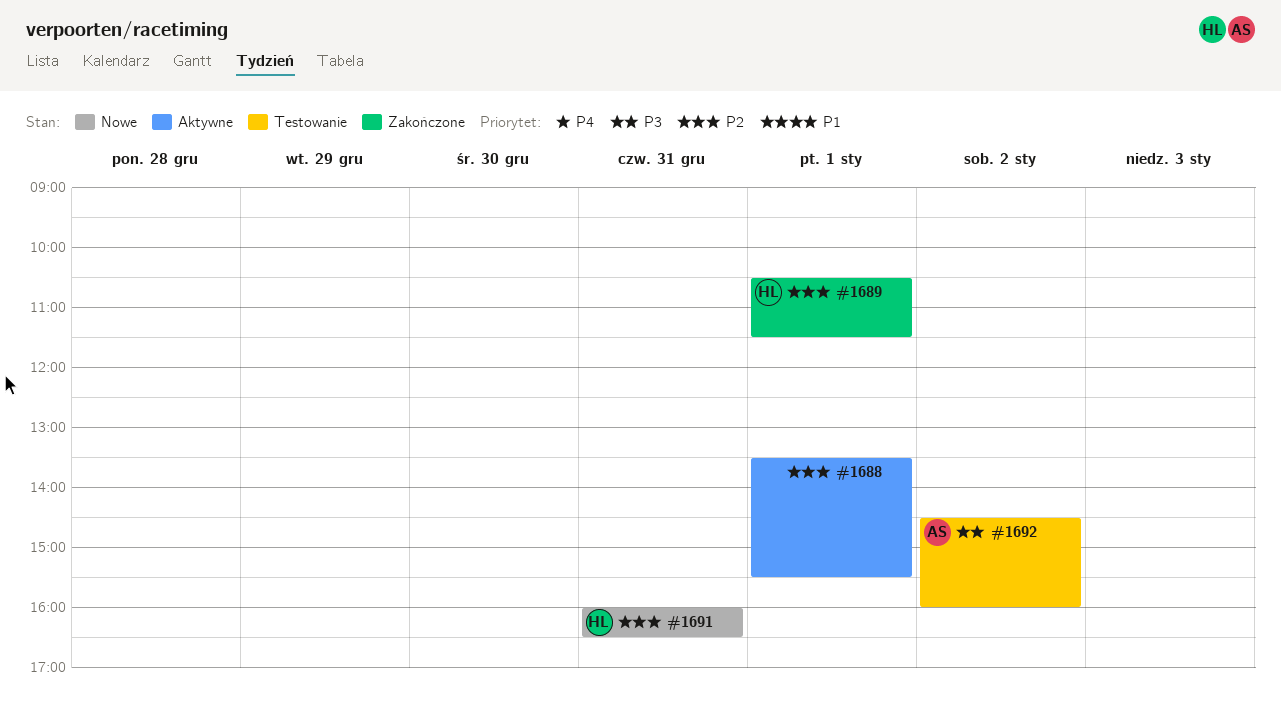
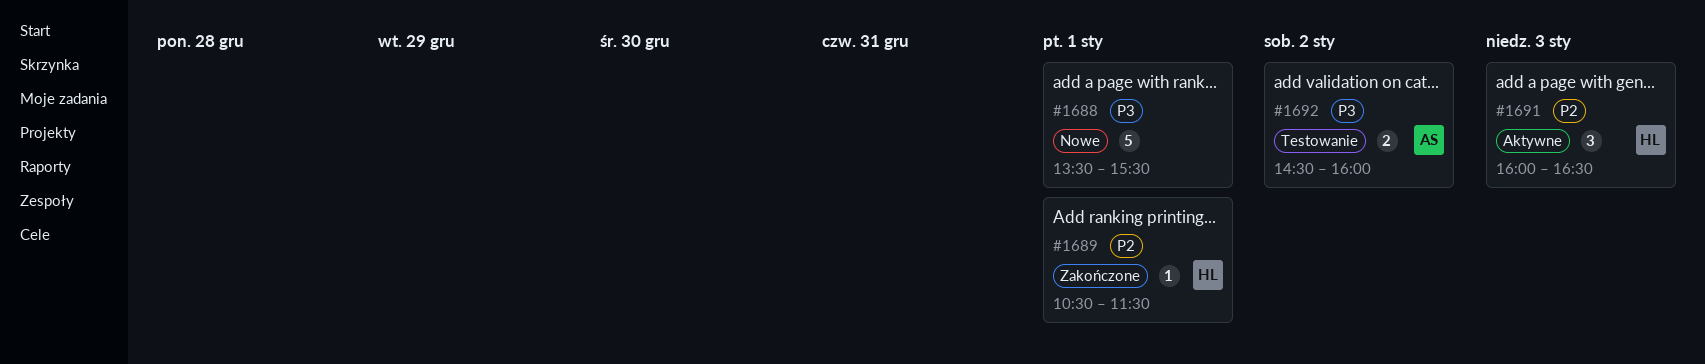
#1688, status: Aktywne -> Nowe
#1688, priority: P2 -> P3
#1691, status: Nowe -> Aktywne
#1691, day: Dec 31 -> Jan 3

